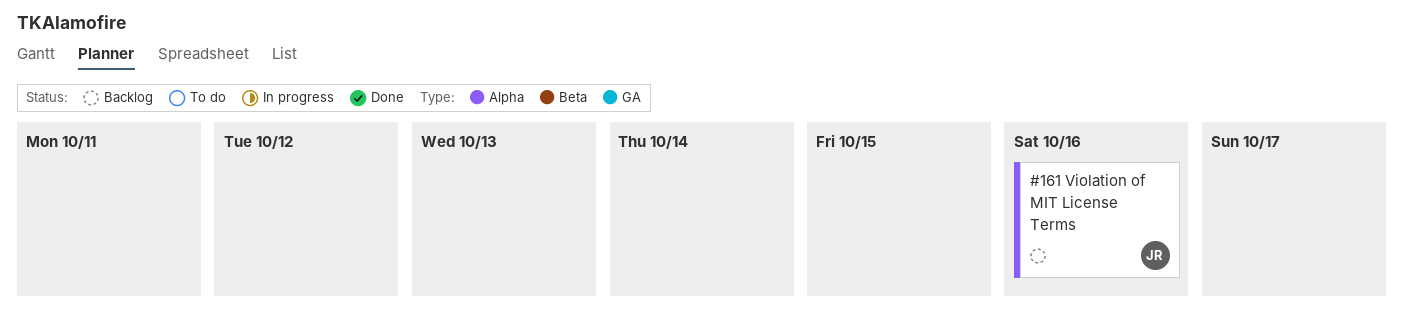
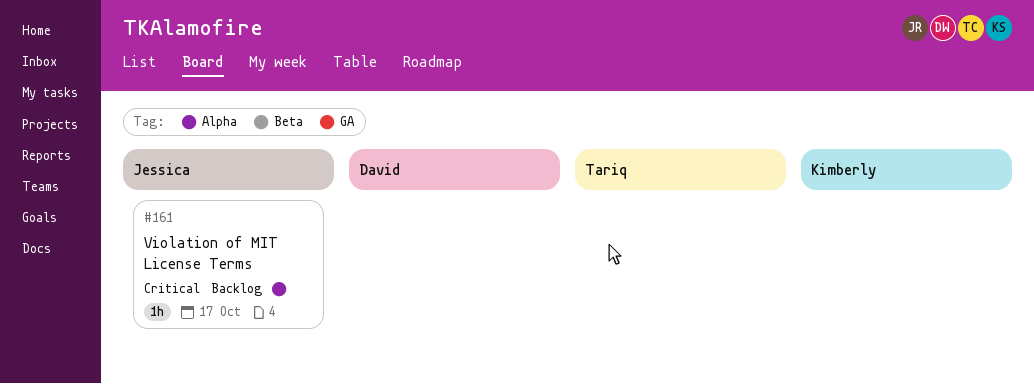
#161, due: Oct 16 -> Oct 17

